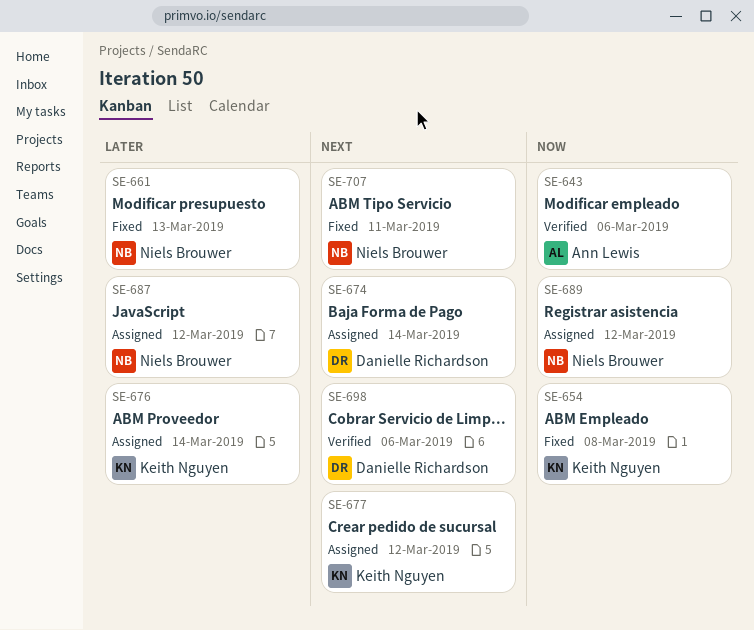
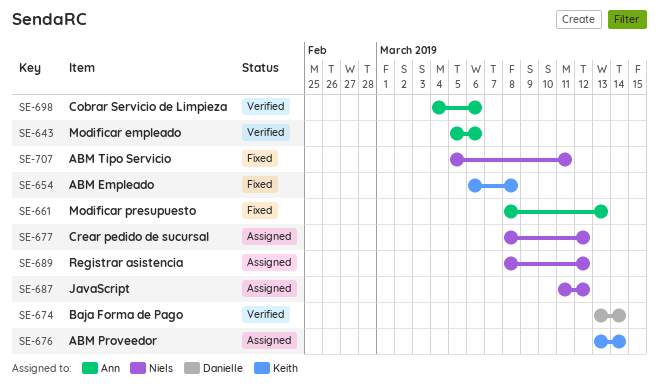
SE-661, owner: Niels Brouwer -> Ann Lewis
SE-674, status: Assigned -> Verified
SE-677, owner: Keith Nguyen -> Niels Brouwer
SE-698, owner: Danielle Richardson -> Ann Lewis

